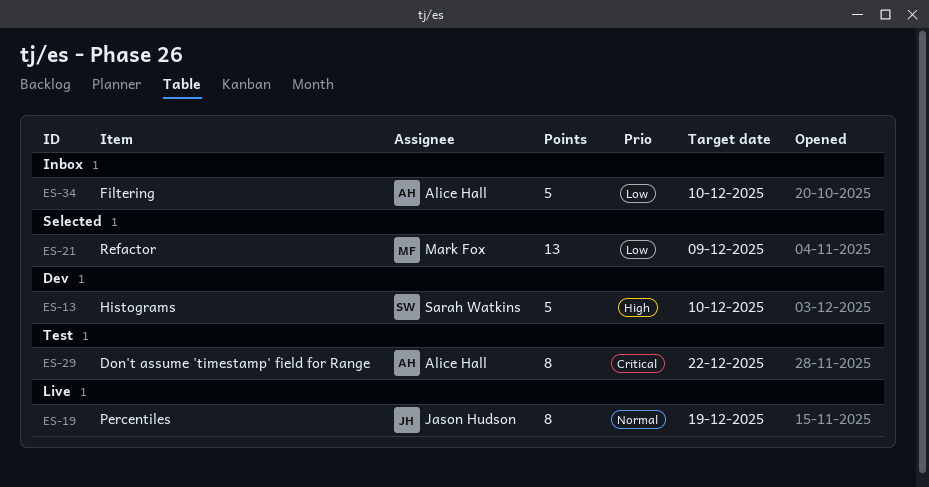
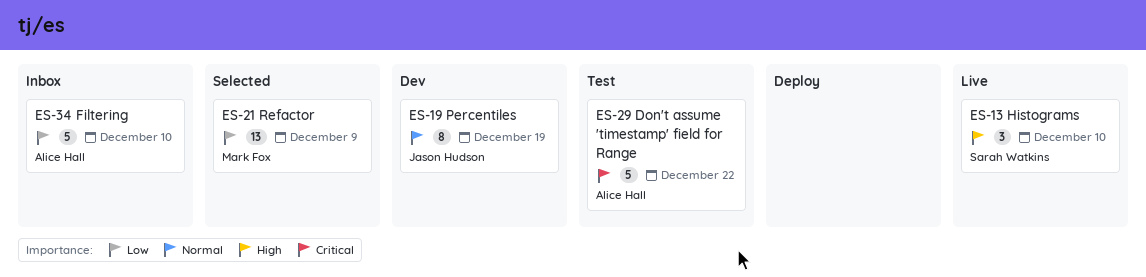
ES-13, status: Dev -> Live
ES-13, estimate: 5 -> 3
ES-19, status: Live -> Dev
ES-29, estimate: 8 -> 5

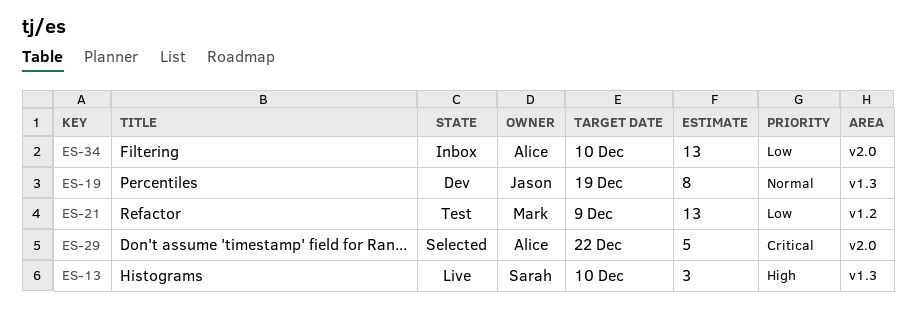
ES-21, status: Selected -> Test
ES-29, status: Test -> Selected
ES-34, estimate: 5 -> 13

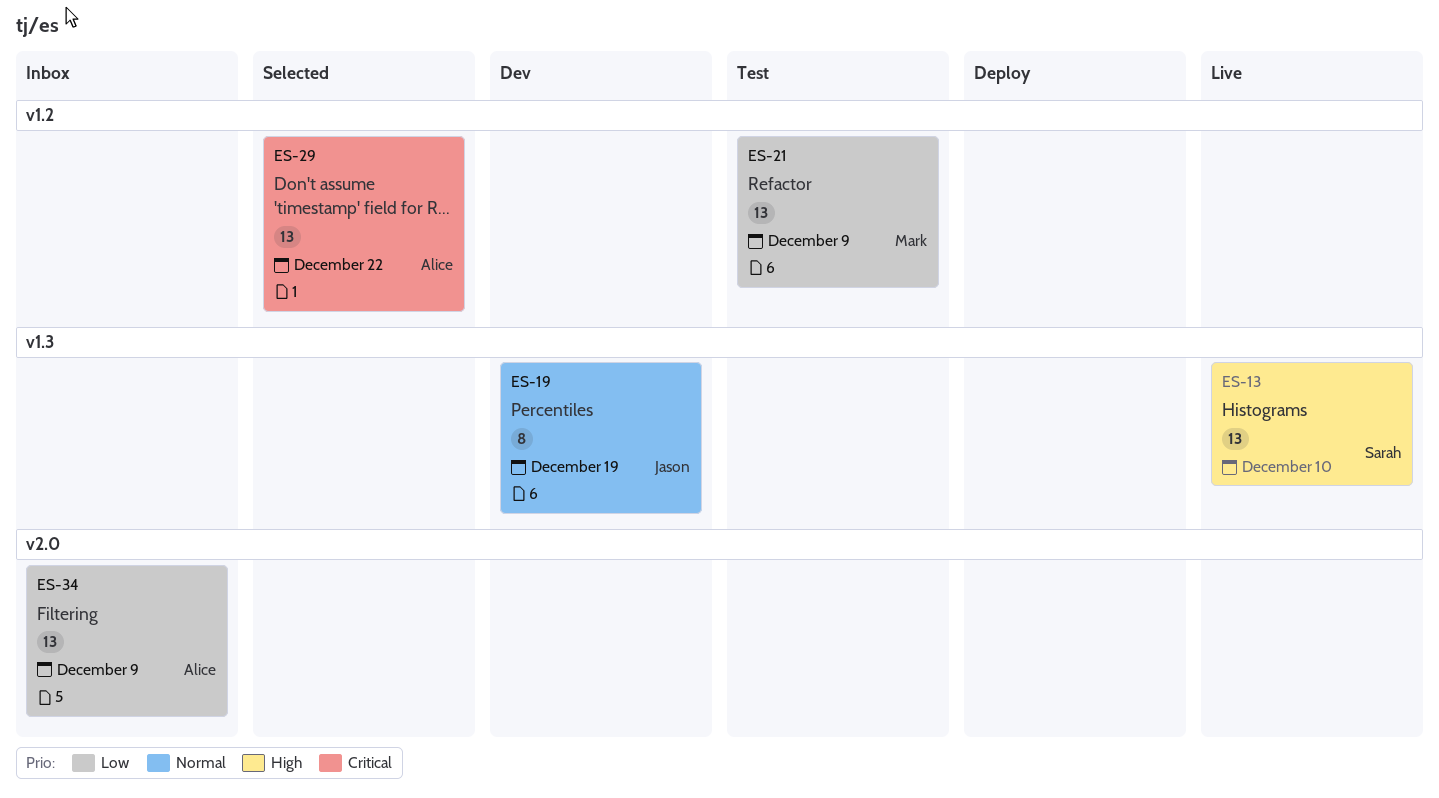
ES-13, estimate: 3 -> 13
ES-29, label: v2.0 -> v1.2
ES-29, estimate: 5 -> 13
ES-34, due: Dec 10 -> Dec 9

